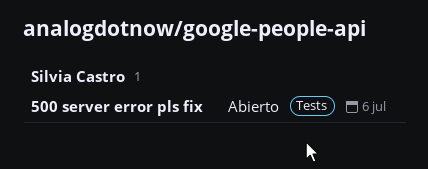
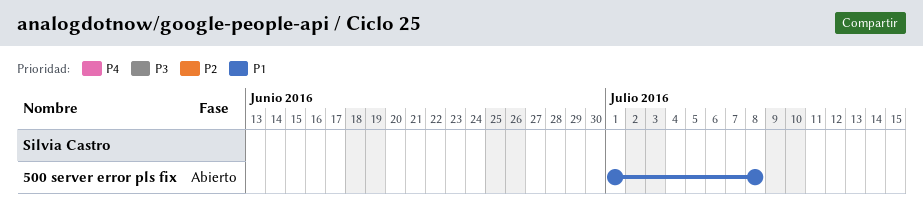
500 server error pls fix, due: Jul 6 -> Jul 8

